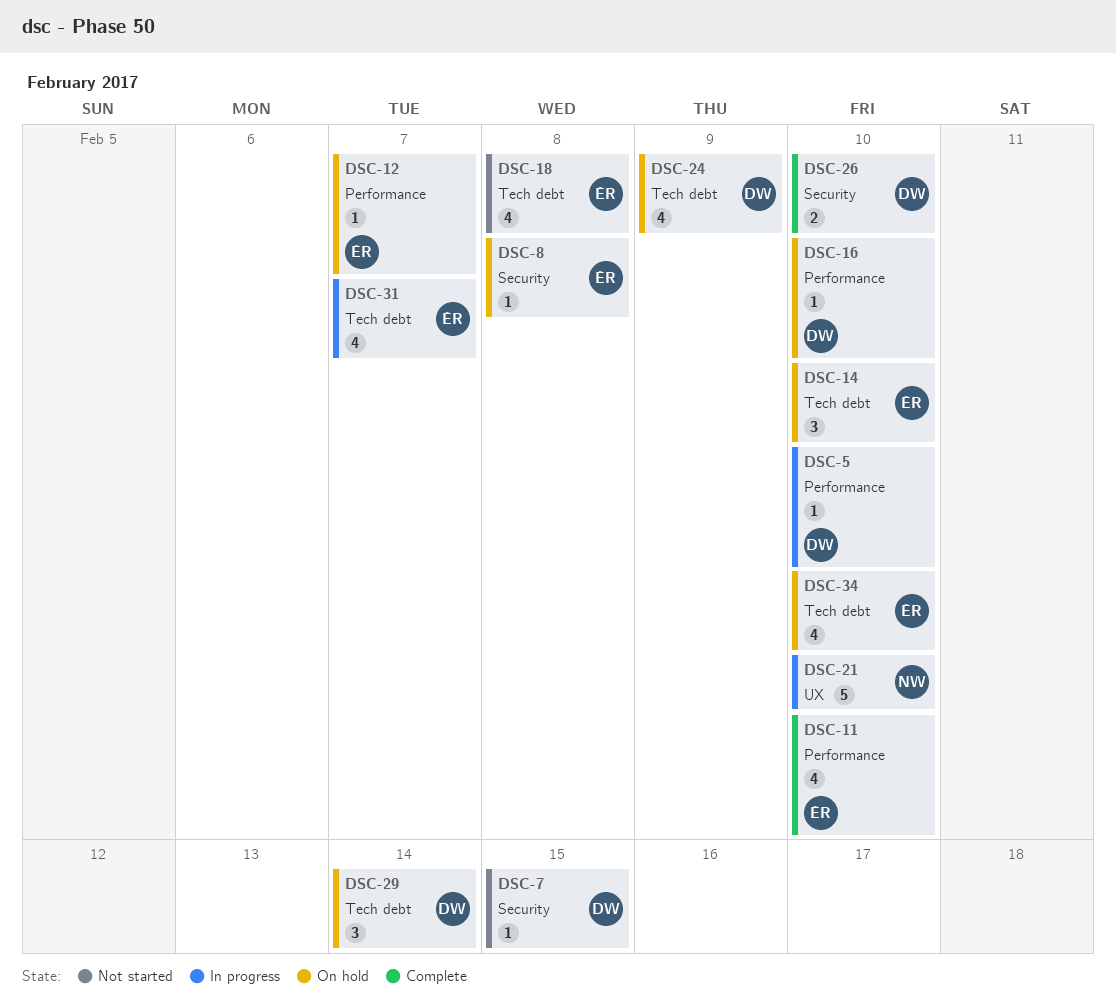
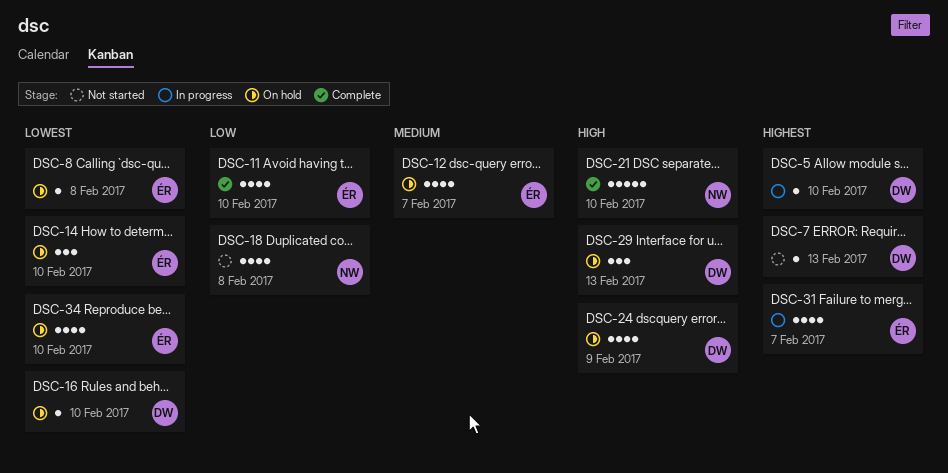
DSC-7, due: Feb 15 -> Feb 13
DSC-12, estimate: 1 -> 4
DSC-18, owner: ÉR -> NW
DSC-21, status: In progress -> Complete
DSC-26: present -> none
DSC-29, due: Feb 14 -> Feb 13

